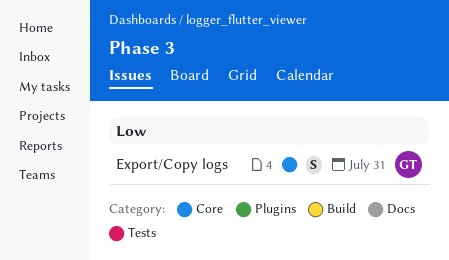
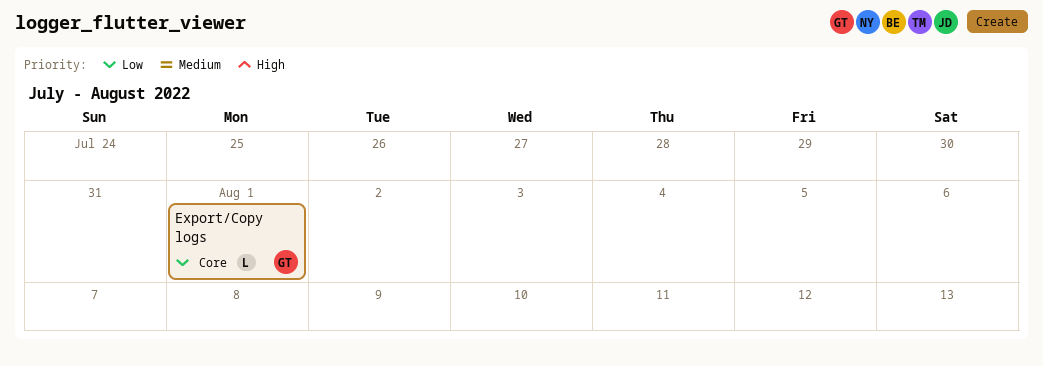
Export/Copy logs, estimate: S -> L
Export/Copy logs, due: Jul 31 -> Aug 1

